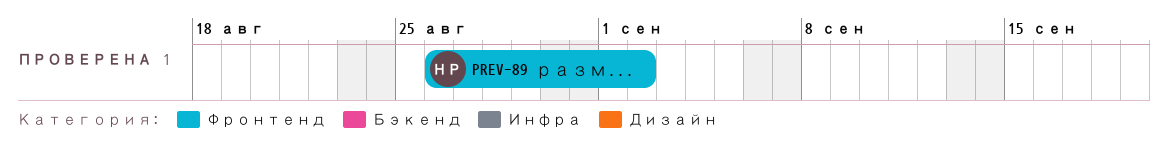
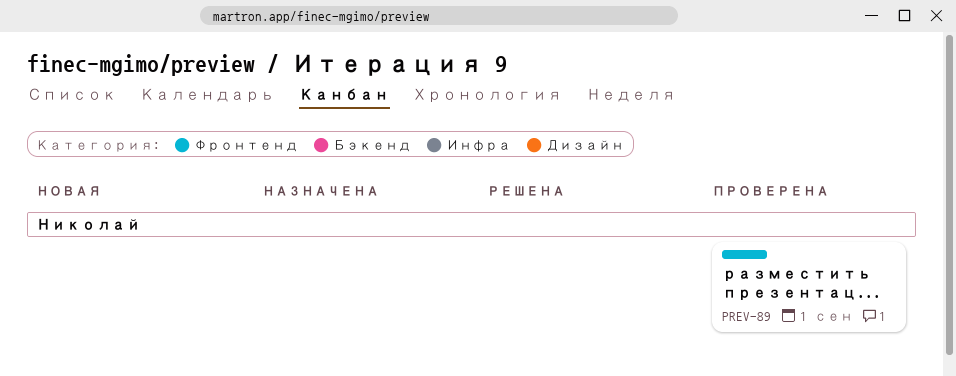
PREV-89, due: Sep 2 -> Sep 1

